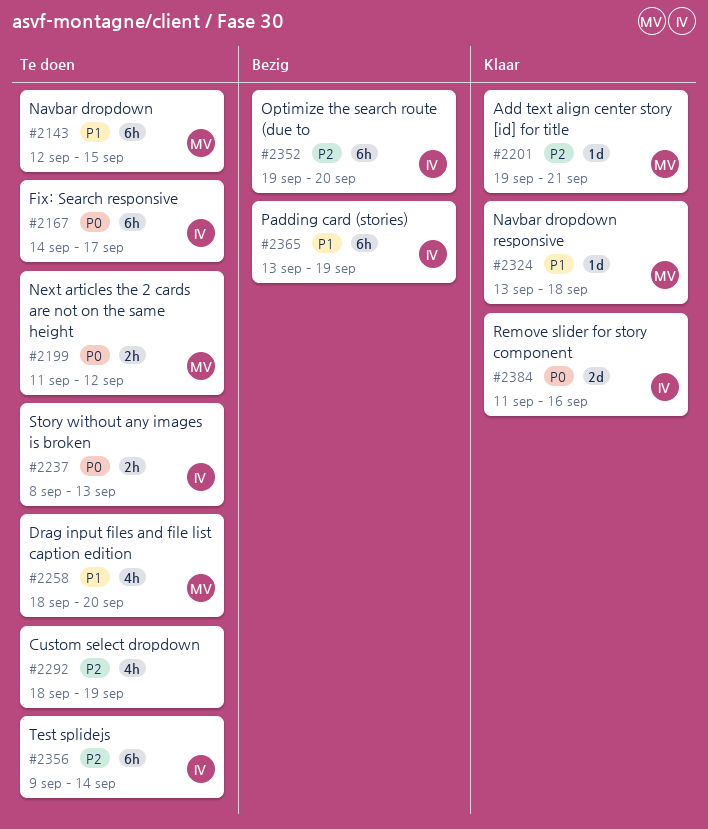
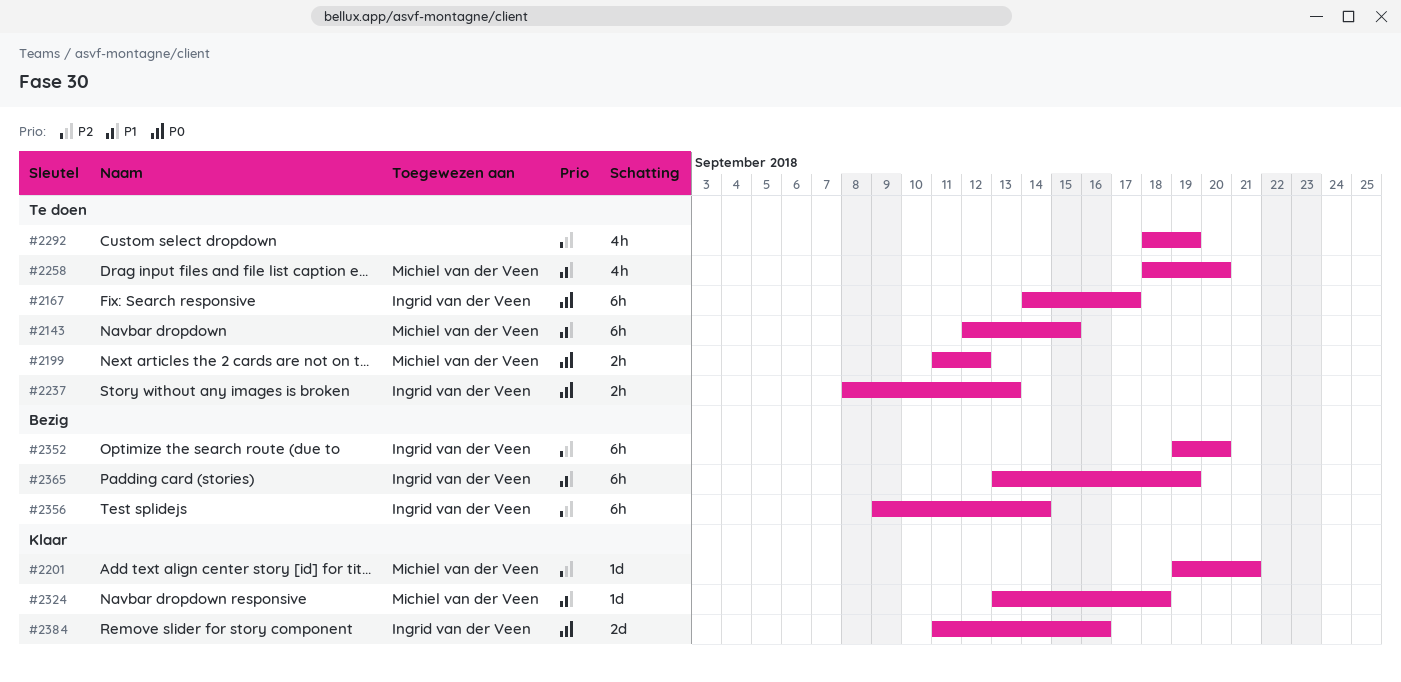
#2356, status: Te doen -> Bezig

